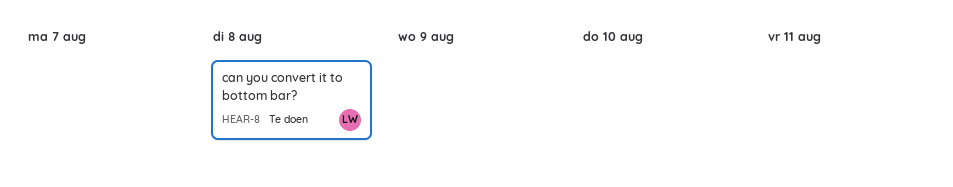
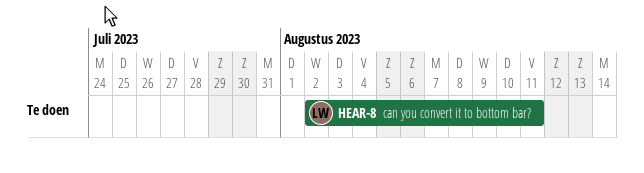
HEAR-8, due: Aug 8 -> Aug 11

